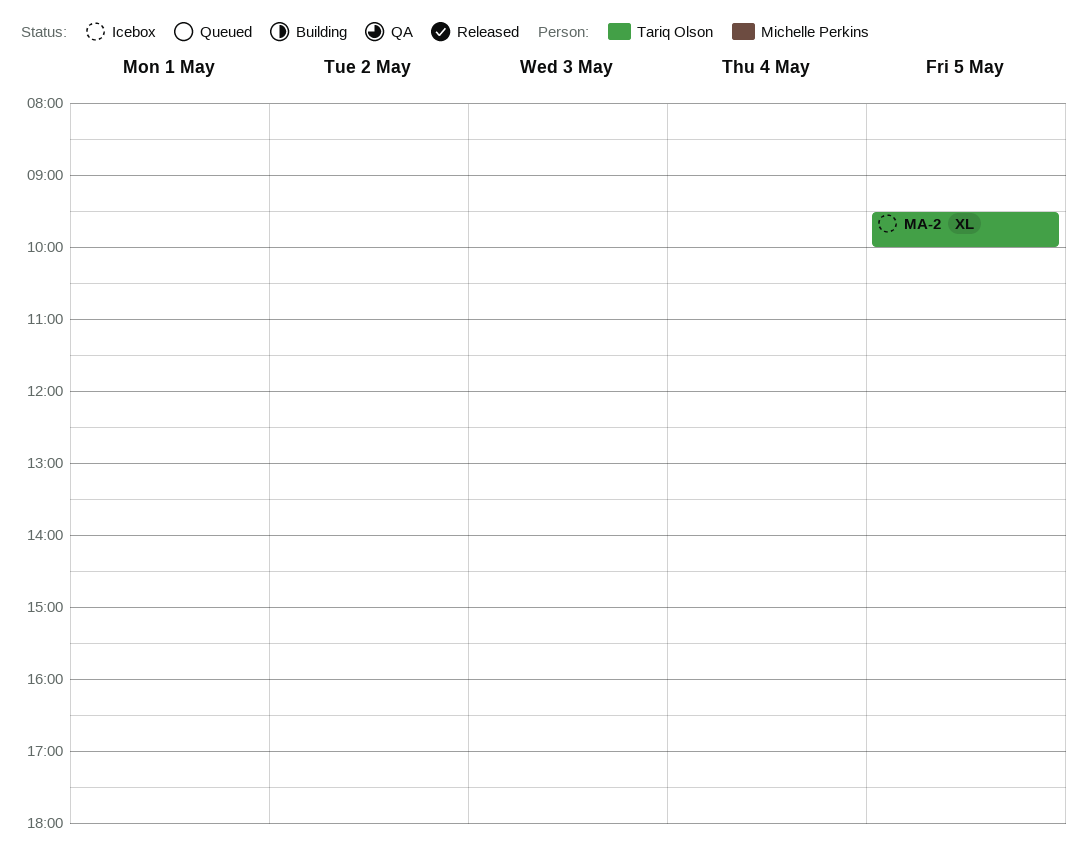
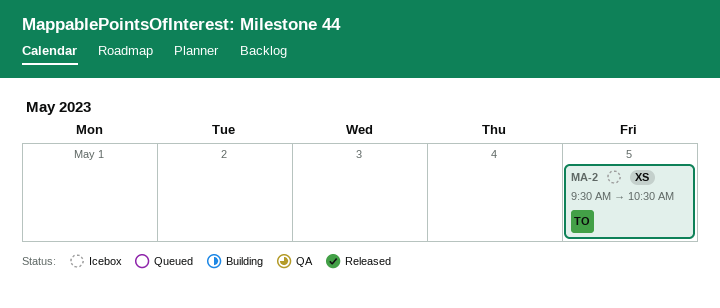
MA-2, estimate: XL -> XS
MA-2, ends: 10:00 -> 10:30

